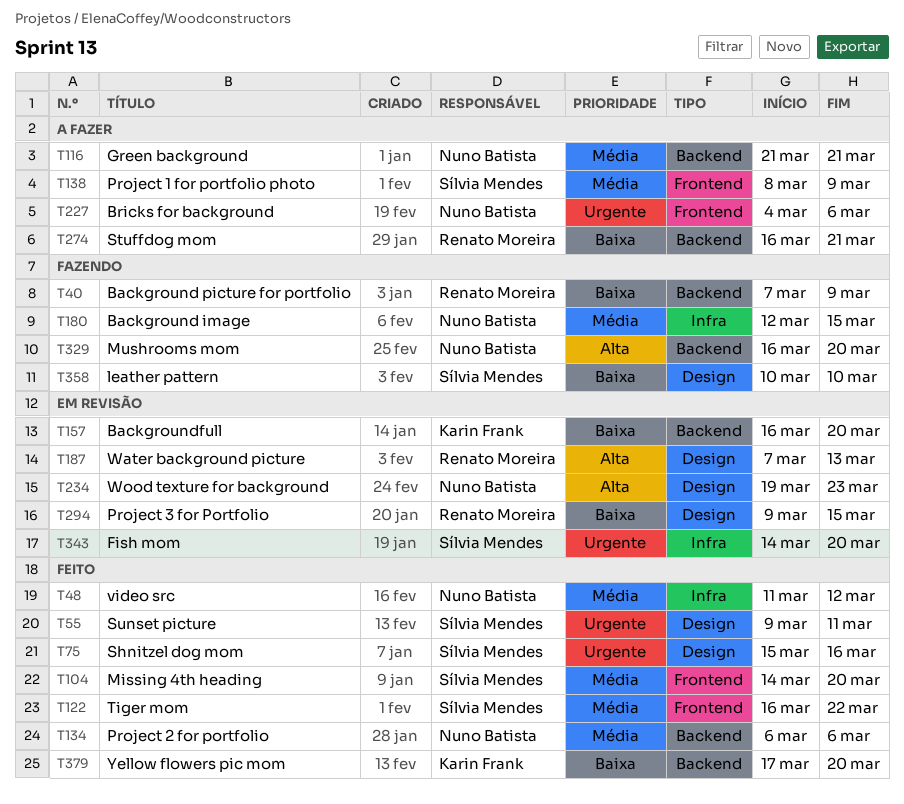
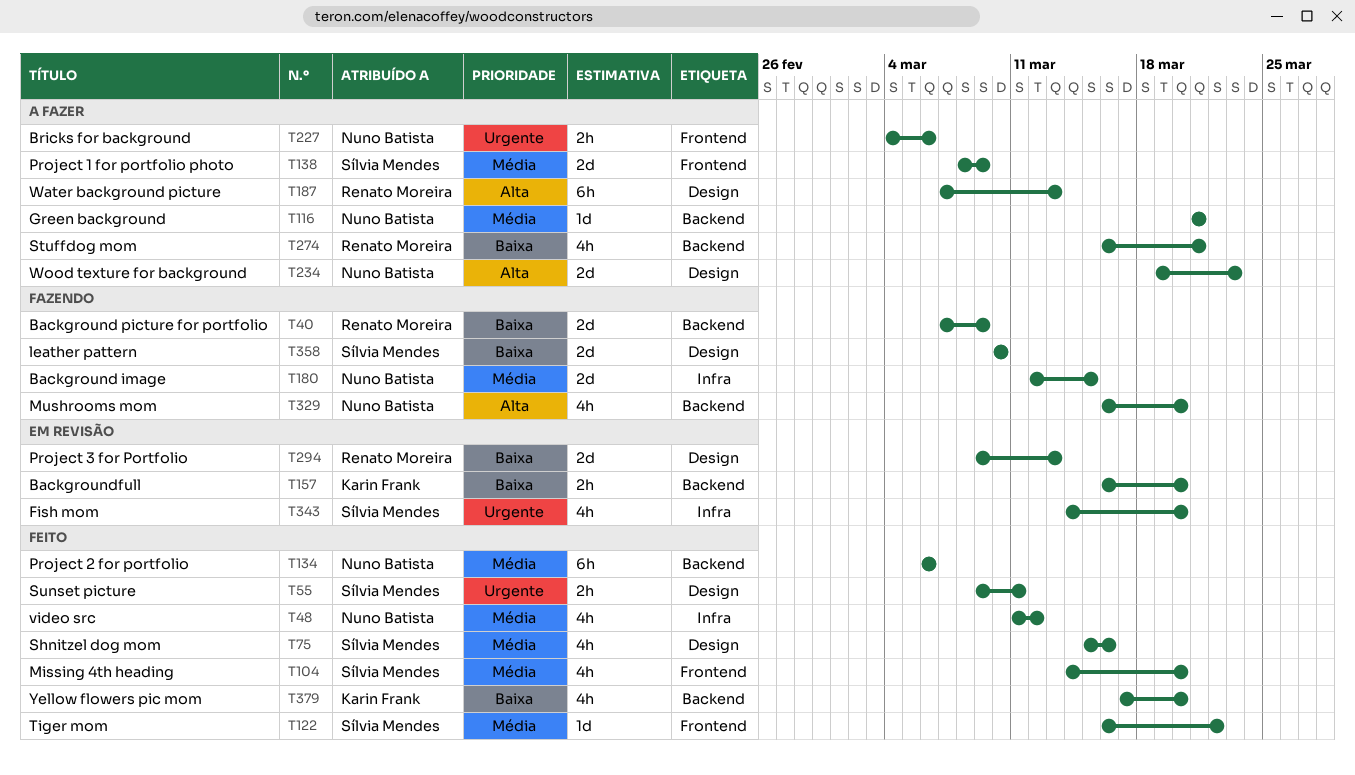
T75, priority: Urgente -> Média
T187, status: Em revisão -> A fazer
T234, status: Em revisão -> A fazer
T294, due: Mar 15 -> Mar 13

